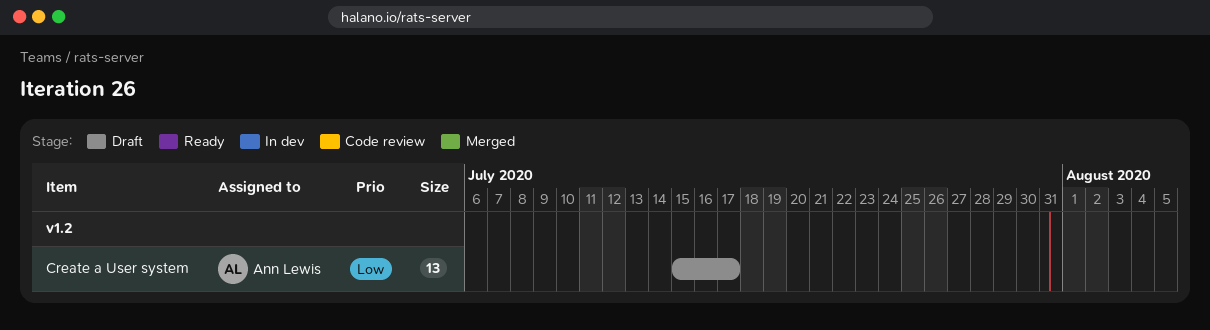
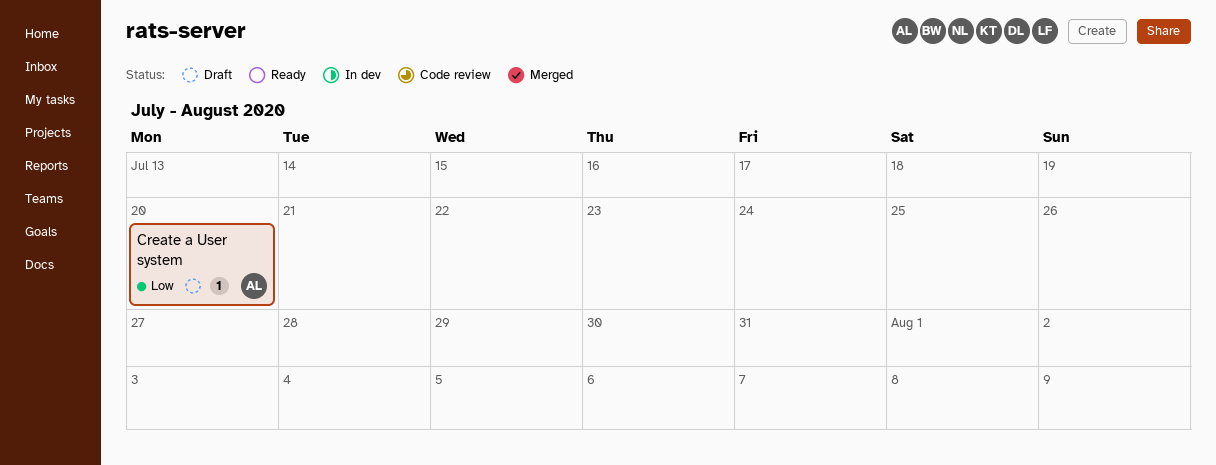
Create a User system, estimate: 13 -> 1
Create a User system, due: Jul 17 -> Jul 20

